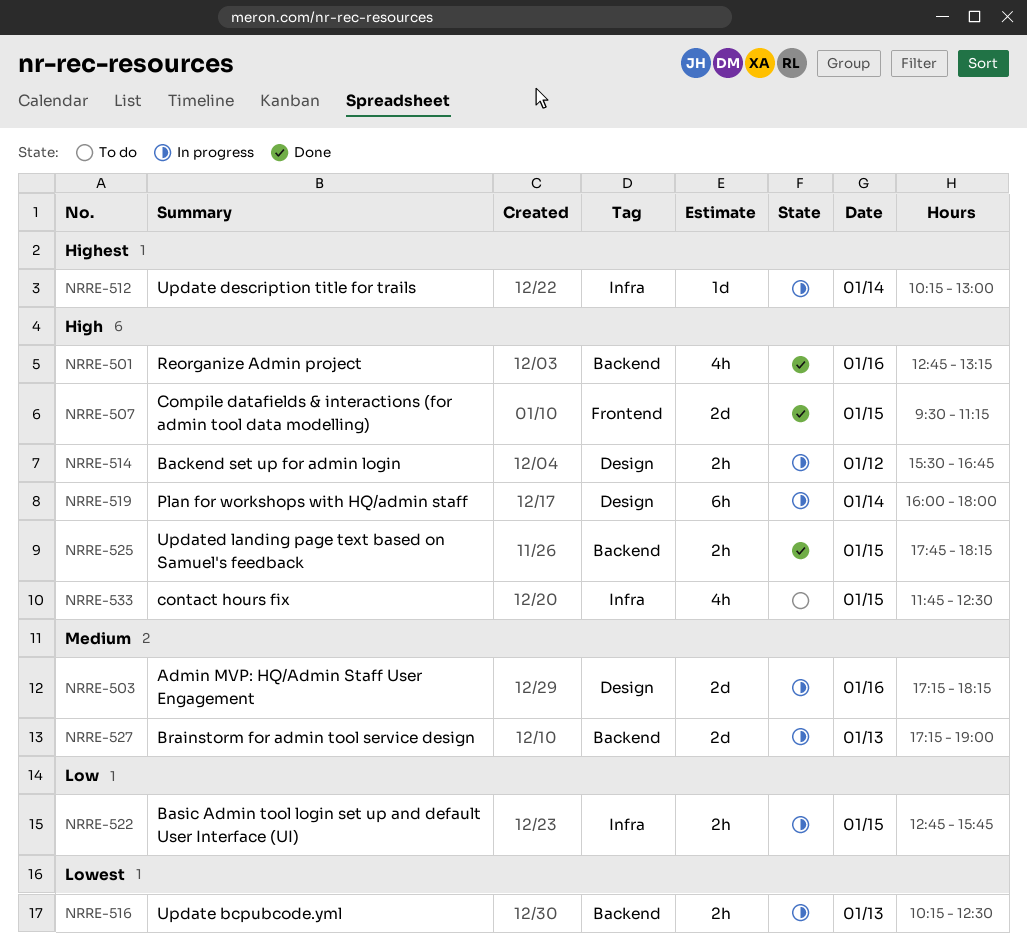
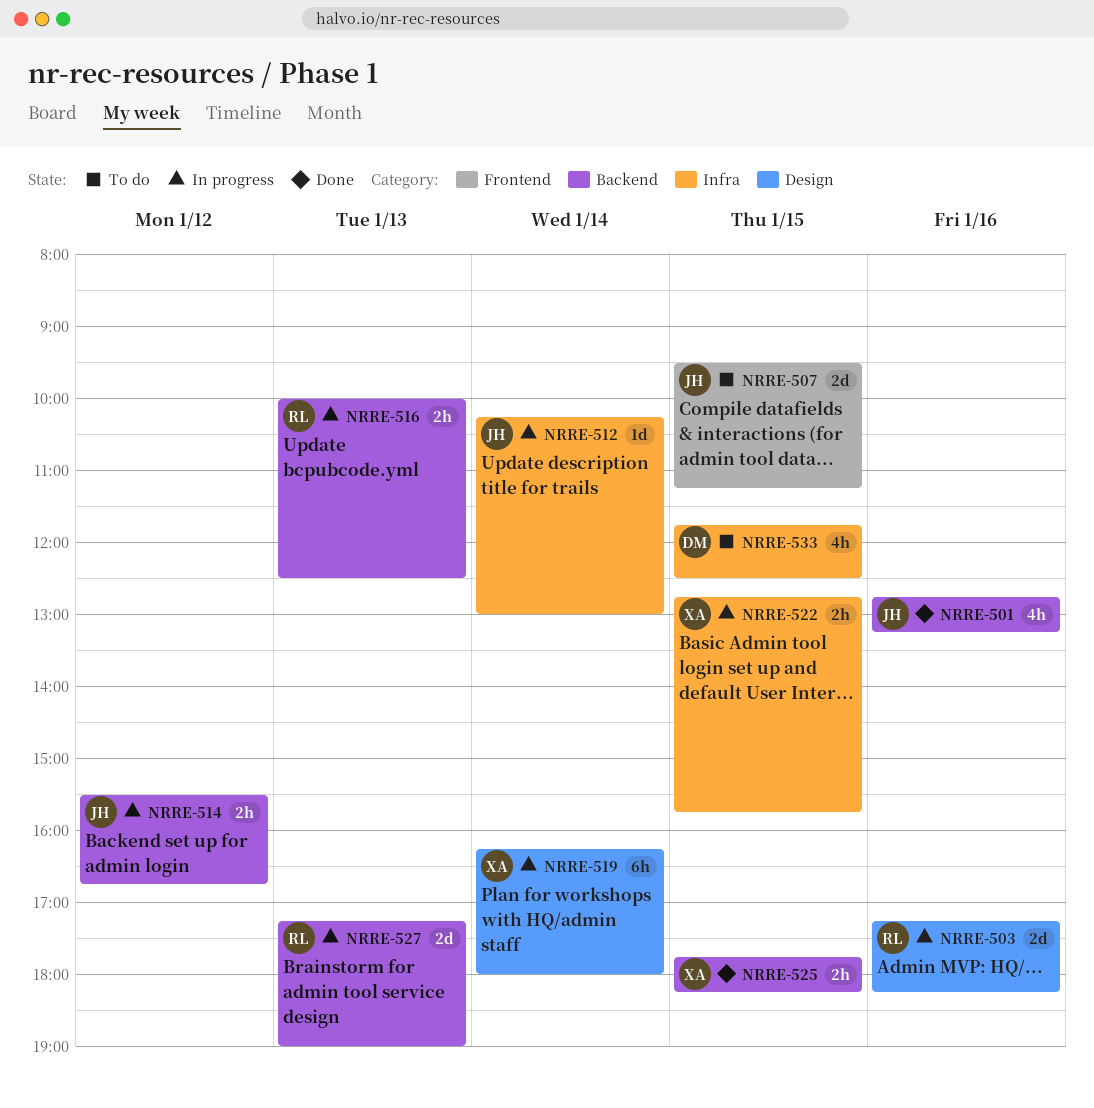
NRRE-507, status: Done -> To do
NRRE-514, label: Design -> Backend
NRRE-516, begins: 10:15 -> 10:00
NRRE-519, begins: 16:00 -> 16:15

